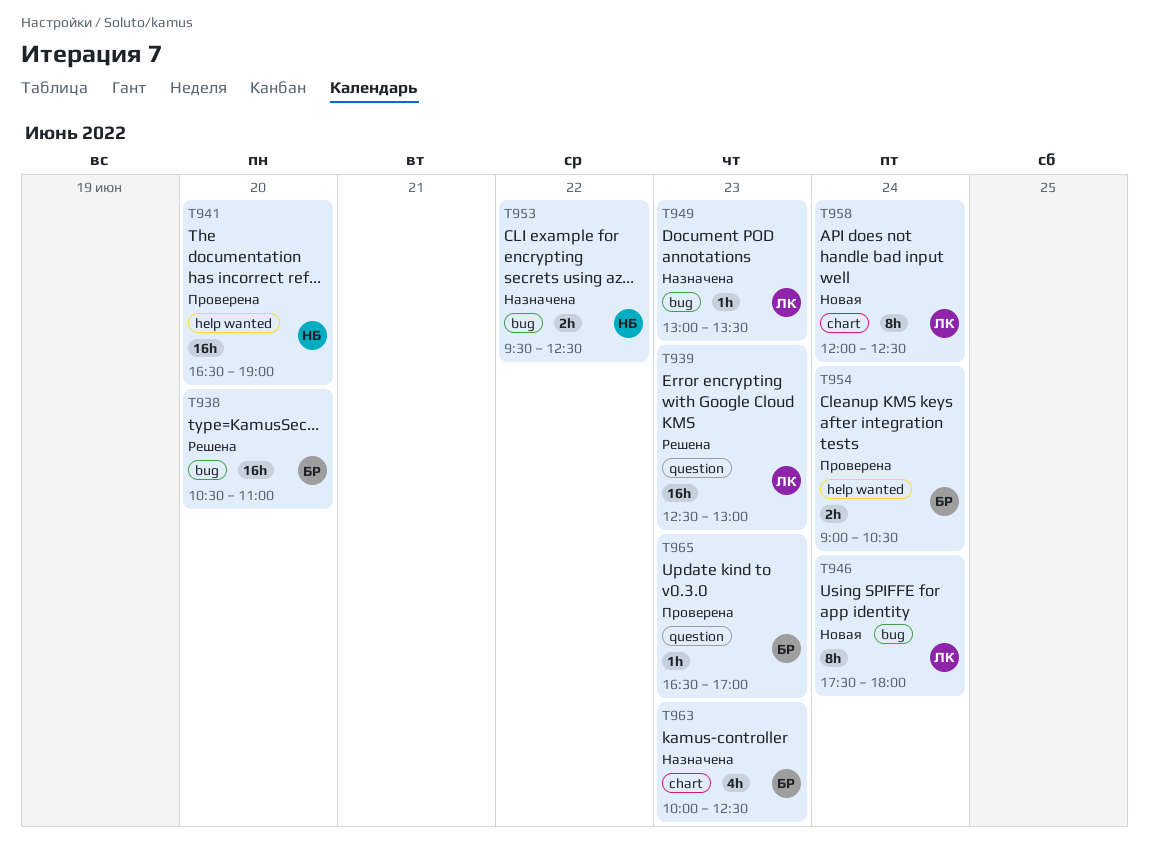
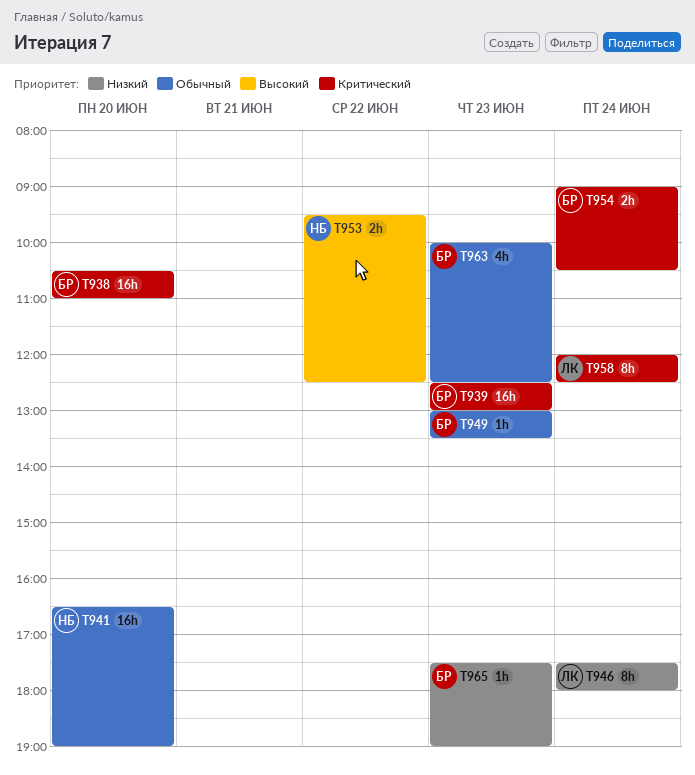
T939, owner: ЛК -> БР
T949, owner: ЛК -> БР
T965, begins: 16:30 -> 17:30
T965, ends: 17:00 -> 19:00

